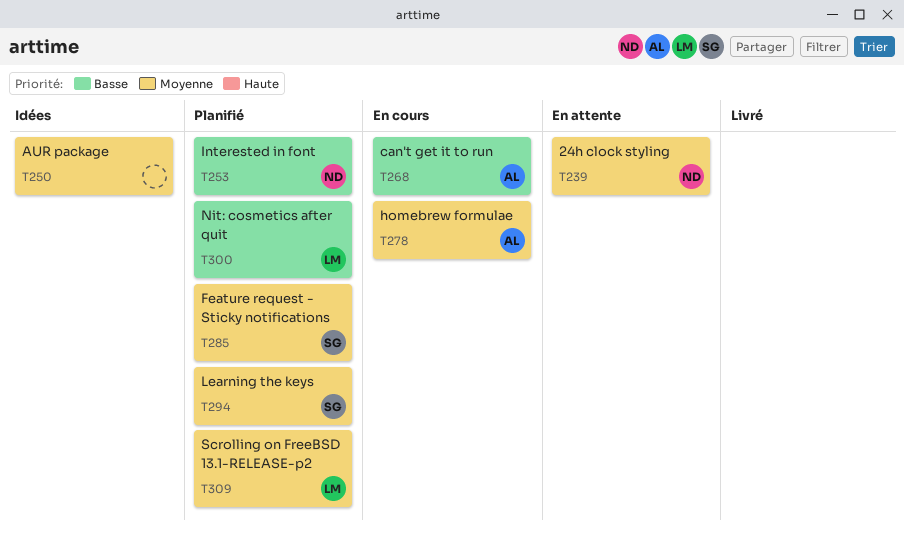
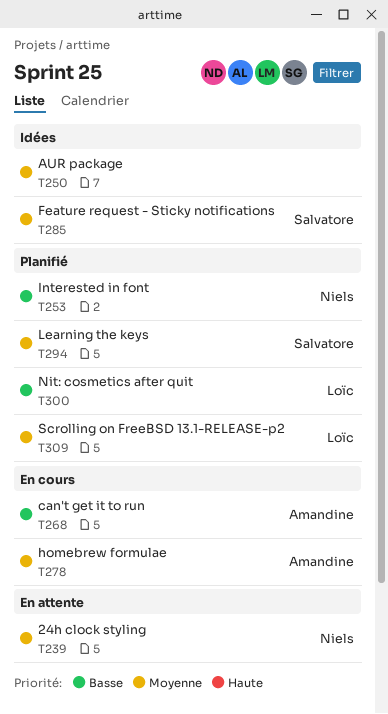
T285, status: Planifié -> Idées

